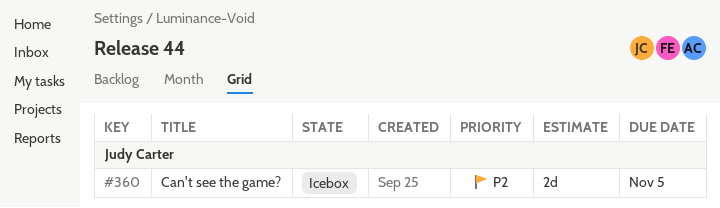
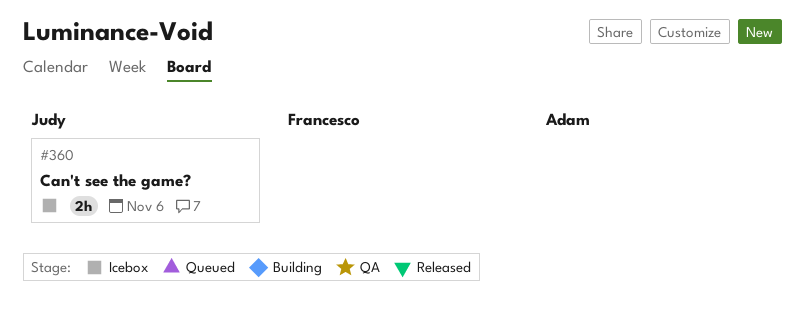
#360, estimate: 2d -> 2h
#360, due: Nov 5 -> Nov 6

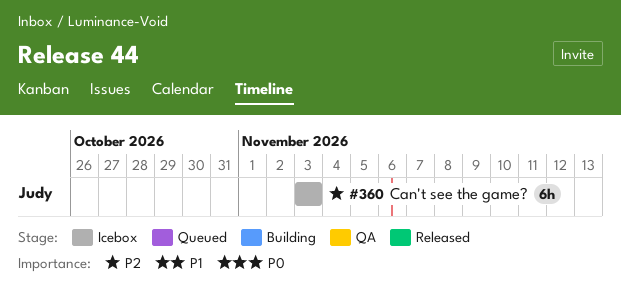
#360, estimate: 2h -> 6h
#360, due: Nov 6 -> Nov 3

